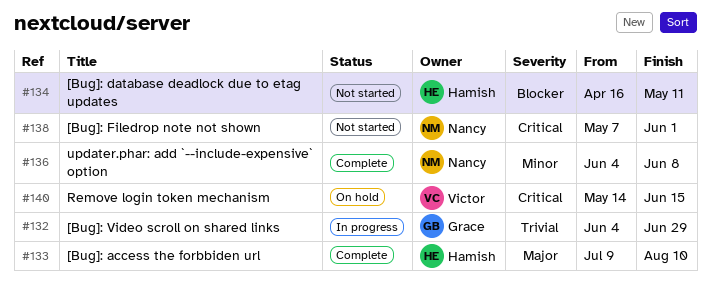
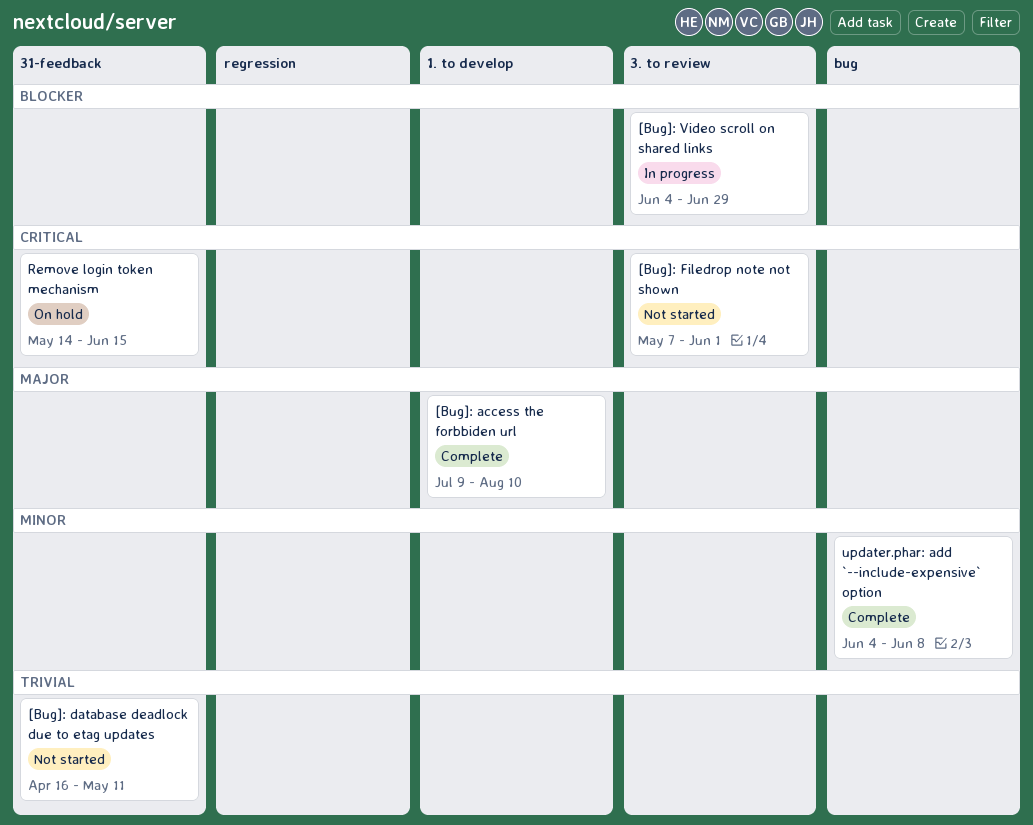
[Bug]: database deadlock due to etag updates, priority: Blocker -> Trivial
[Bug]: Video scroll on shared links, priority: Trivial -> Blocker

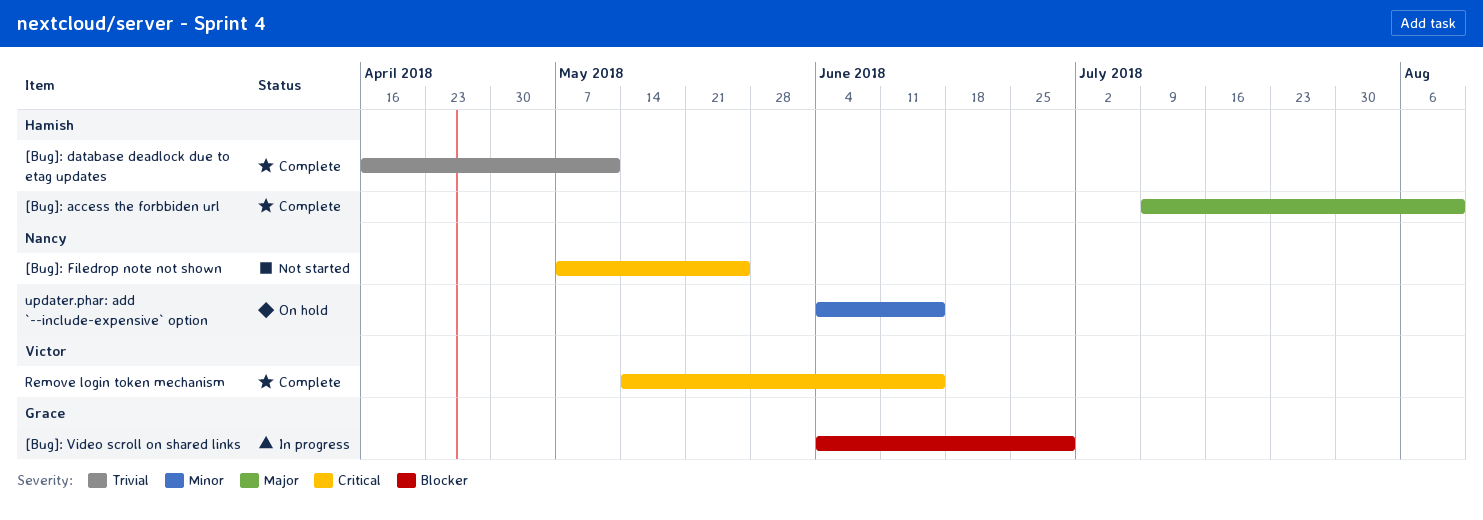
[Bug]: database deadlock due to etag updates, status: Not started -> Complete
[Bug]: Filedrop note not shown, due: Jun 1 -> May 25
Remove login token mechanism, status: On hold -> Complete
updater.phar: add `--include-expensive` option, status: Complete -> On hold
updater.phar: add `--include-expensive` option, due: Jun 8 -> Jun 15

